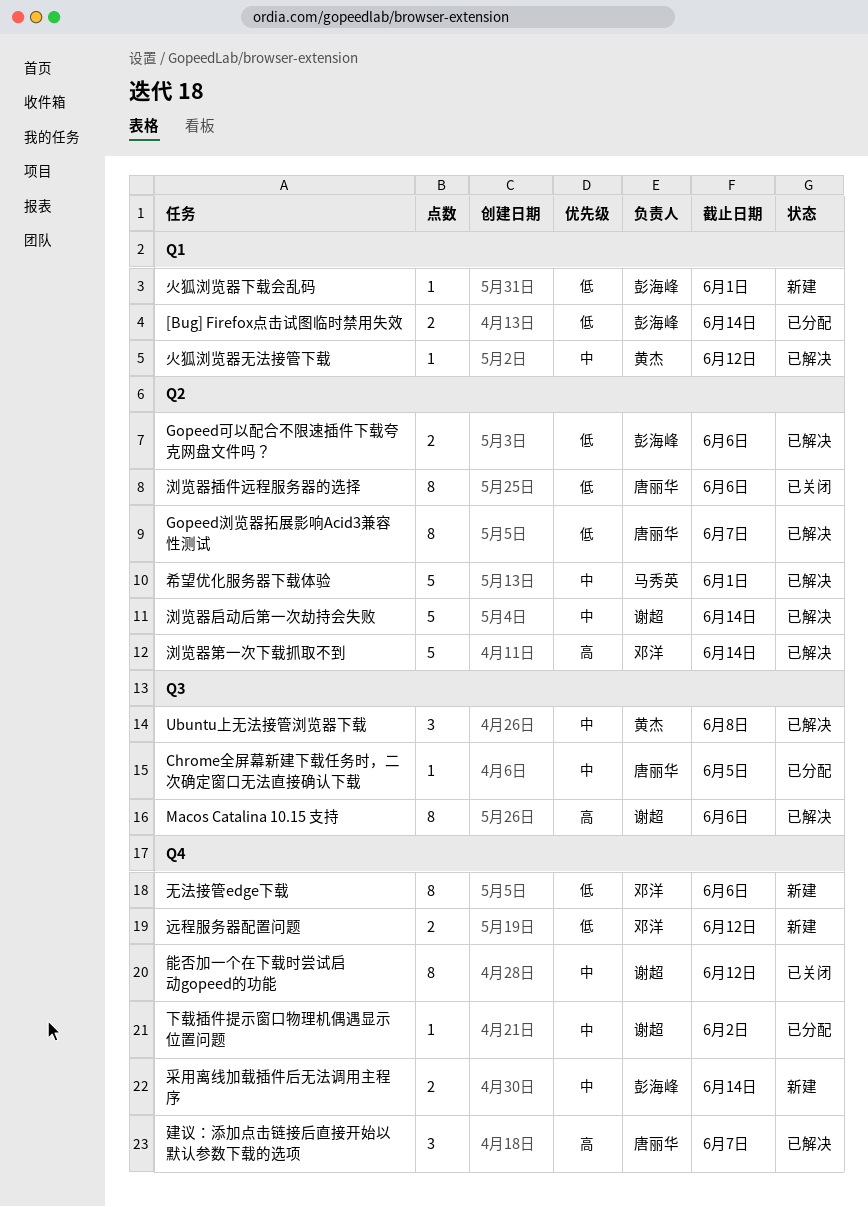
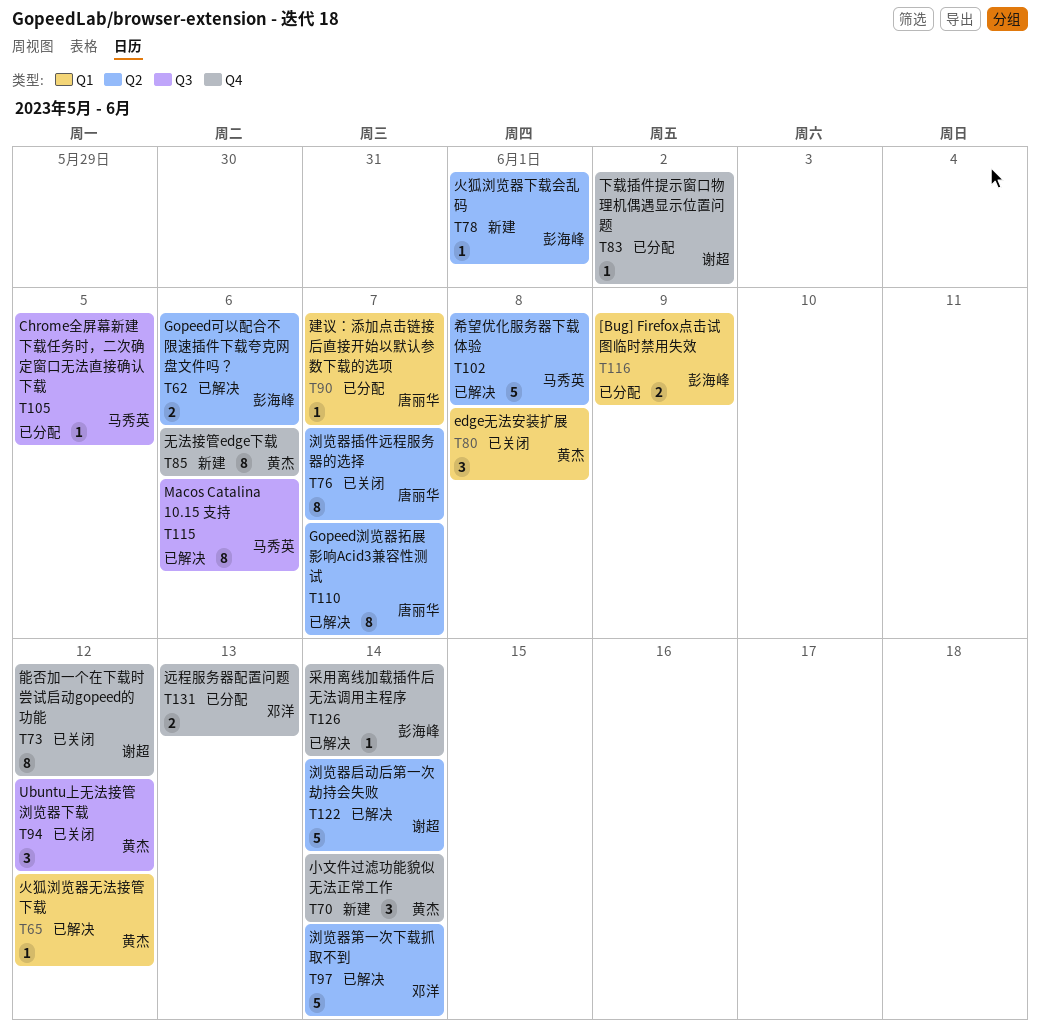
[Bug] Firefox点击试图临时禁用失效, due: Jun 14 -> Jun 9
Chrome全屏幕新建下载任务时，二次确定窗口无法直接确认下载, owner: 唐丽华 -> 马秀英
edge无法安装扩展: none -> present
Macos Catalina 10.15 支持, owner: 谢超 -> 马秀英
Ubuntu上无法接管浏览器下载, status: 已解决 -> 已关闭
Ubuntu上无法接管浏览器下载, due: Jun 8 -> Jun 12
小文件过滤功能貌似无法正常工作: none -> present
希望优化服务器下载体验, due: Jun 1 -> Jun 8
建议：添加点击链接后直接开始以默认参数下载的选项, status: 已解决 -> 已分配
建议：添加点击链接后直接开始以默认参数下载的选项, label: Q4 -> Q1
建议：添加点击链接后直接开始以默认参数下载的选项, estimate: 3 -> 1
无法接管edge下载, owner: 邓洋 -> 黄杰
浏览器插件远程服务器的选择, due: Jun 6 -> Jun 7
火狐浏览器下载会乱码, label: Q1 -> Q2
远程服务器配置问题, status: 新建 -> 已分配
远程服务器配置问题, due: Jun 12 -> Jun 13
采用离线加载插件后无法调用主程序, status: 新建 -> 已解决
采用离线加载插件后无法调用主程序, estimate: 2 -> 1

